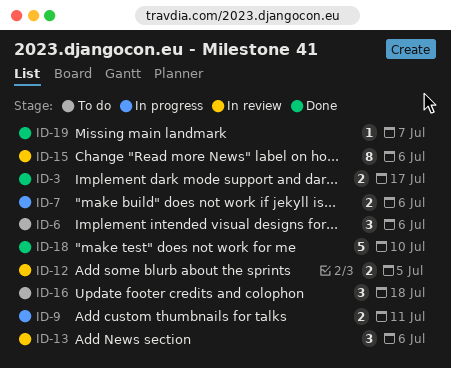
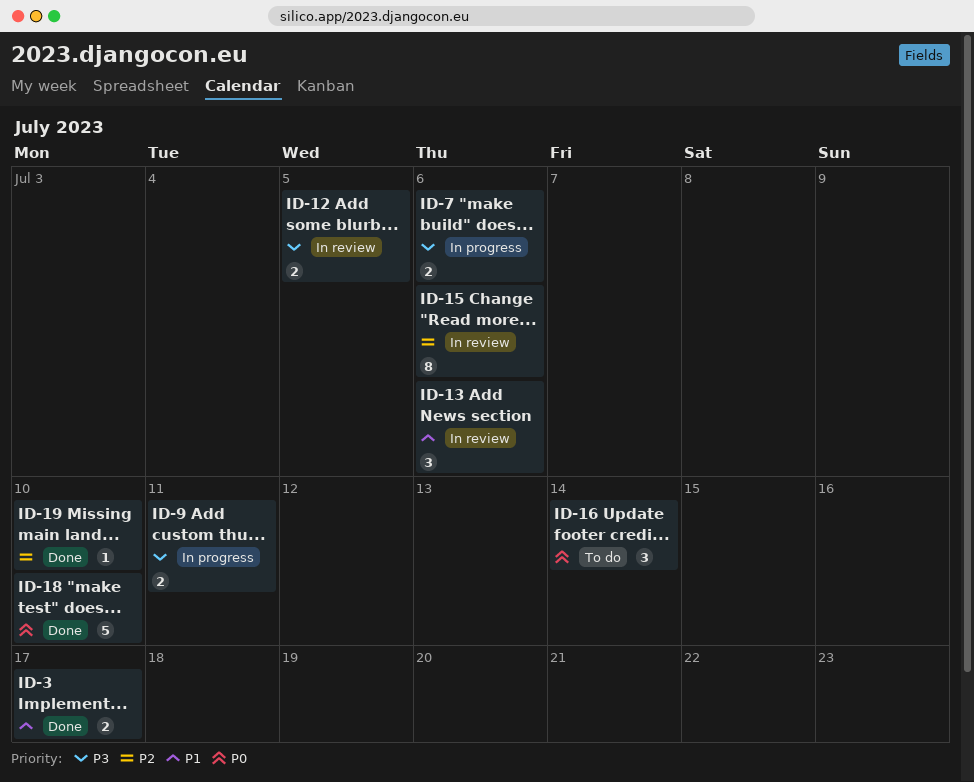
ID-6: present -> none
ID-16, due: Jul 18 -> Jul 14
ID-19, due: Jul 7 -> Jul 10

